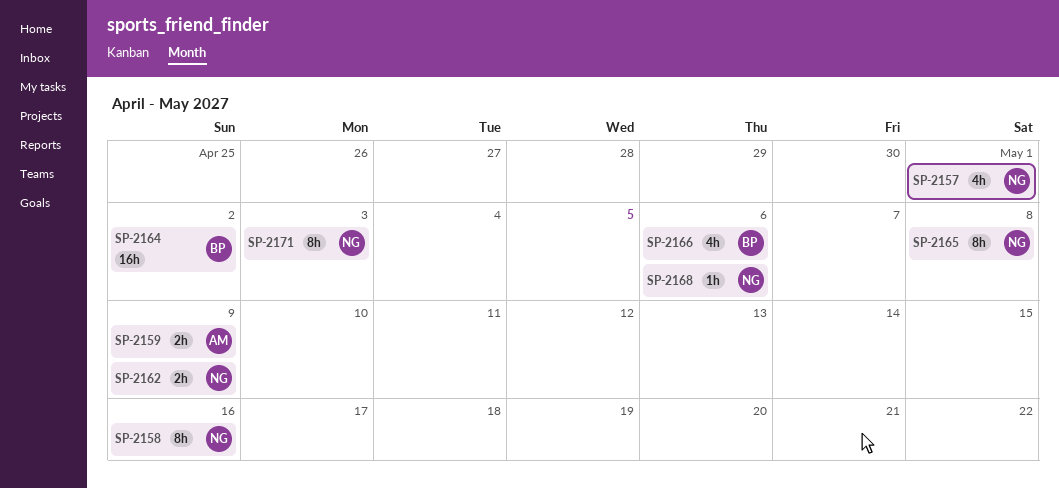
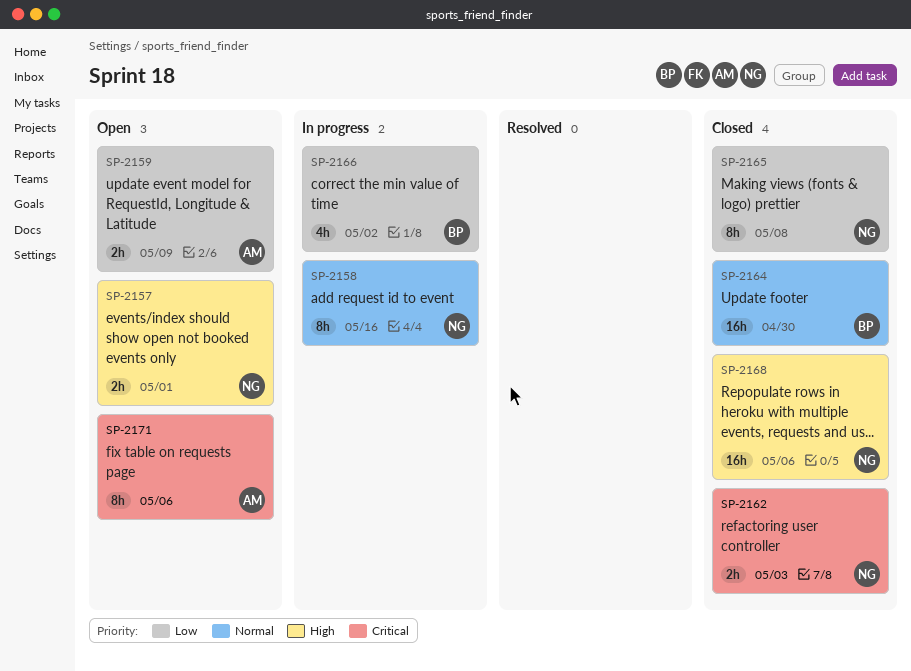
SP-2157, estimate: 4h -> 2h
SP-2162, due: May 9 -> May 3
SP-2164, due: May 2 -> Apr 30
SP-2166, due: May 6 -> May 2
SP-2168, estimate: 1h -> 16h
SP-2171, owner: NG -> AM
SP-2171, due: May 3 -> May 6

